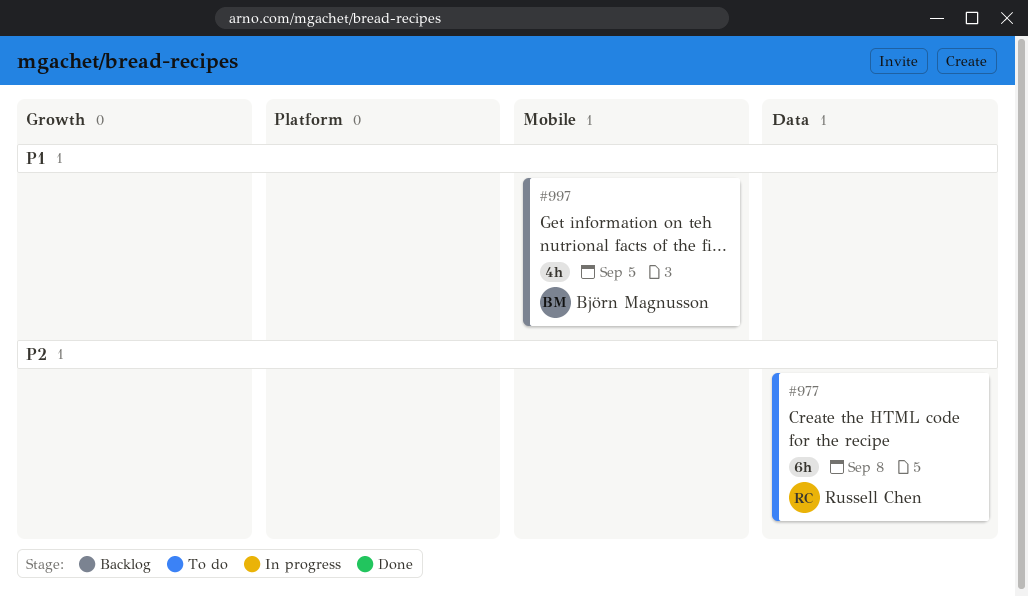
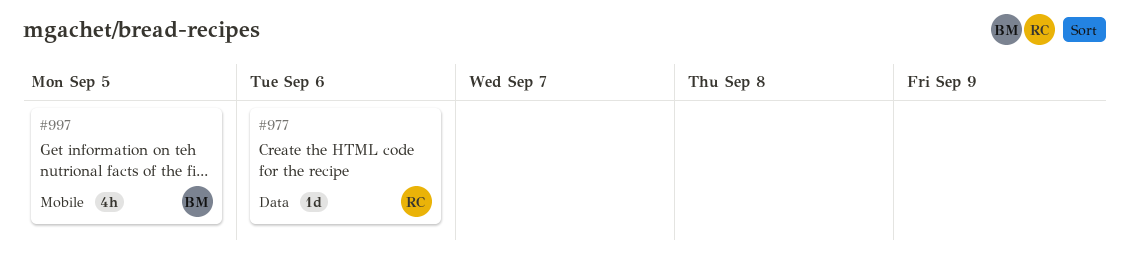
#977, estimate: 6h -> 1d
#977, due: Sep 8 -> Sep 6

